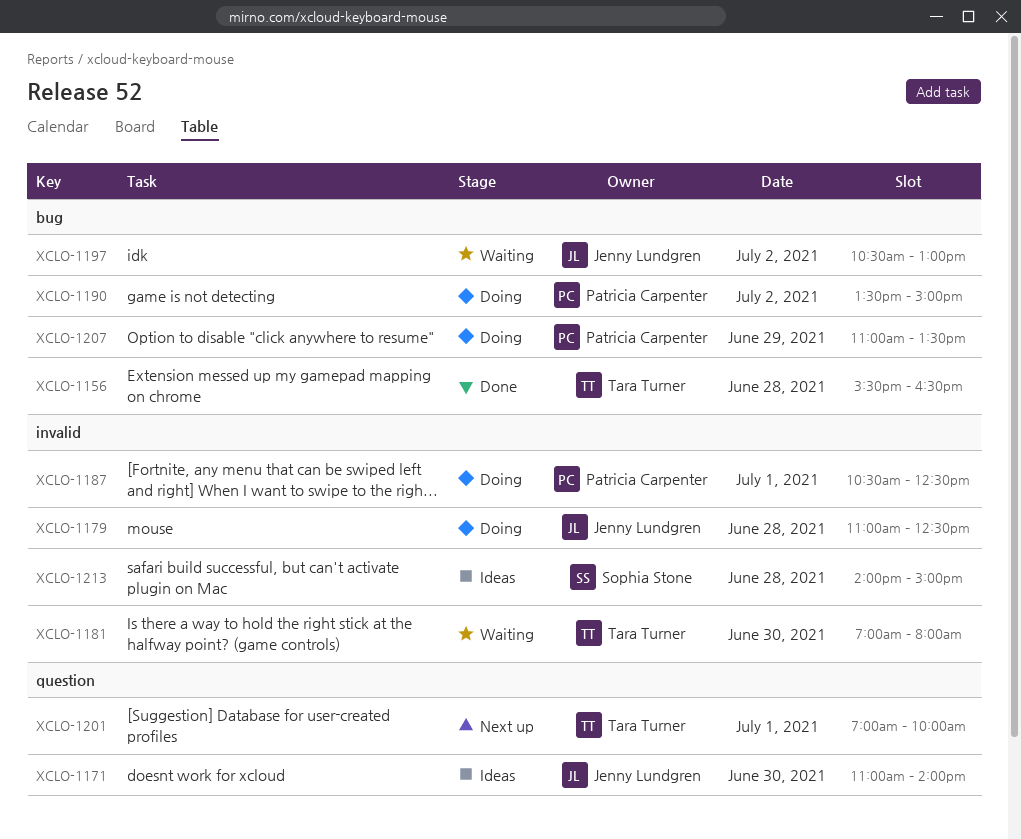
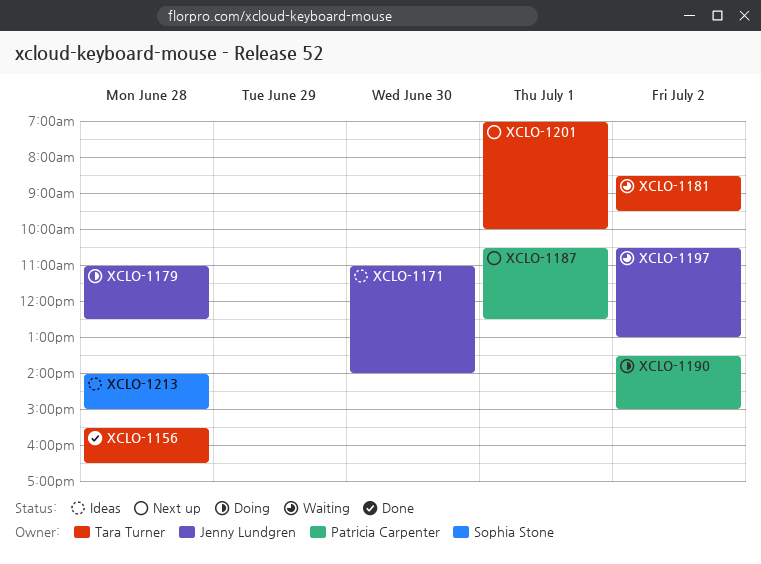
XCLO-1181, day: Jun 30 -> Jul 2
XCLO-1181, begins: 07:00 -> 08:30
XCLO-1181, ends: 08:00 -> 09:30
XCLO-1187, status: Doing -> Next up
XCLO-1207: present -> none

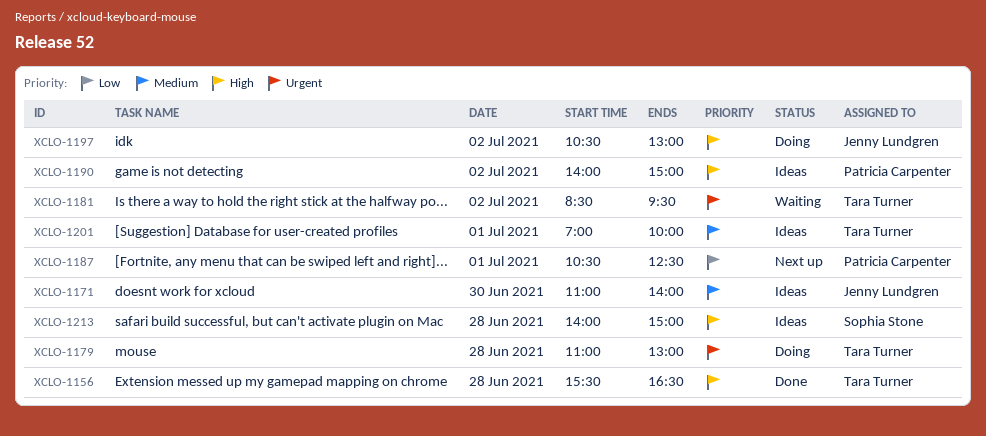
XCLO-1179, owner: Jenny Lundgren -> Tara Turner
XCLO-1179, ends: 12:30 -> 13:00
XCLO-1190, status: Doing -> Ideas
XCLO-1190, begins: 13:30 -> 14:00
XCLO-1197, status: Waiting -> Doing
XCLO-1201, status: Next up -> Ideas

